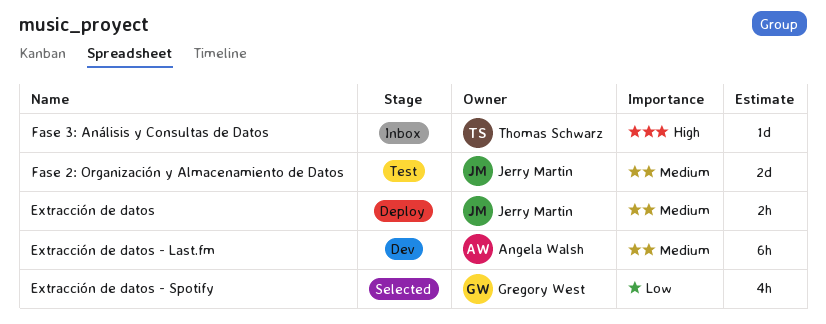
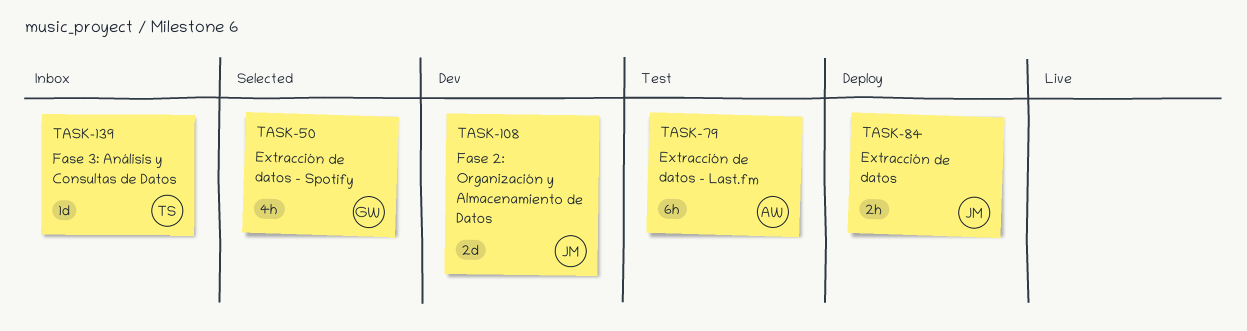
Extracción de datos - Last.fm, status: Dev -> Test
Fase 2: Organización y Almacenamiento de Datos, status: Test -> Dev

